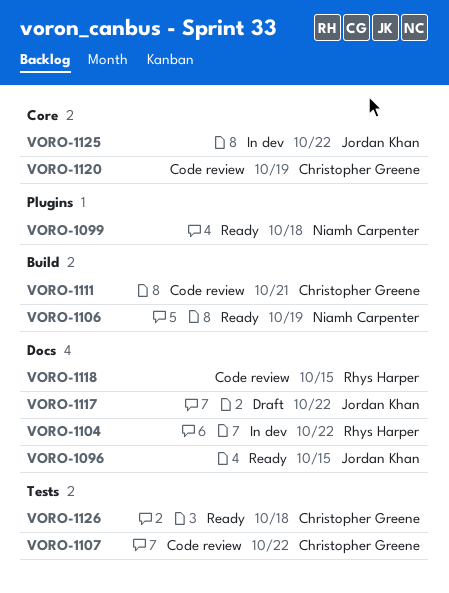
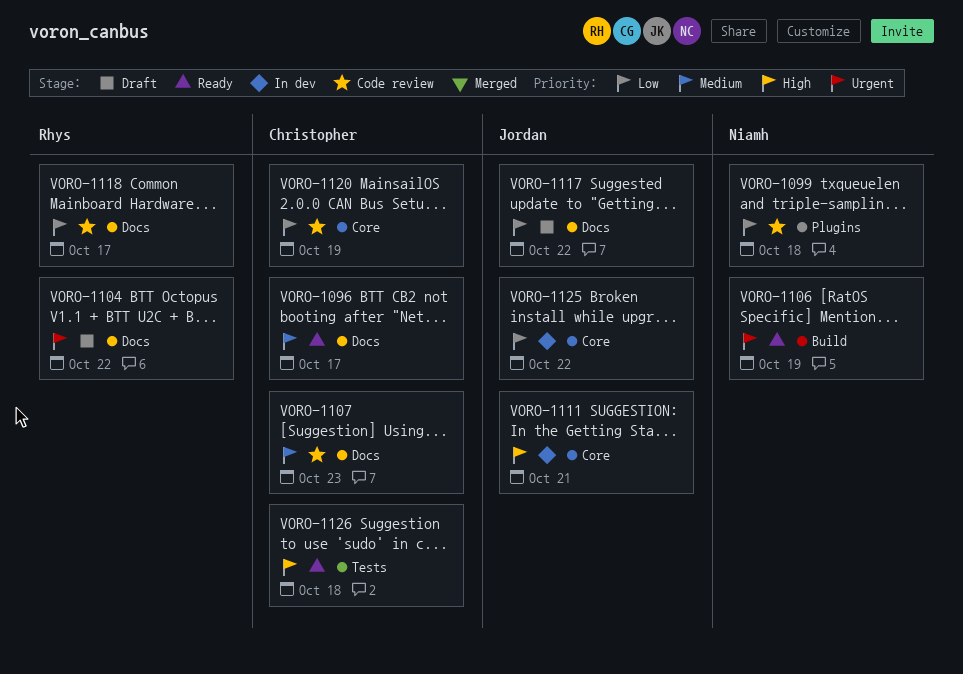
VORO-1096, owner: Jordan Khan -> Christopher Greene
VORO-1096, due: Oct 15 -> Oct 17
VORO-1099, status: Ready -> Code review
VORO-1104, status: In dev -> Draft
VORO-1107, label: Tests -> Docs
VORO-1107, due: Oct 22 -> Oct 23
VORO-1111, status: Code review -> In dev
VORO-1111, owner: Christopher Greene -> Jordan Khan
VORO-1111, label: Build -> Core
VORO-1118, due: Oct 15 -> Oct 17

